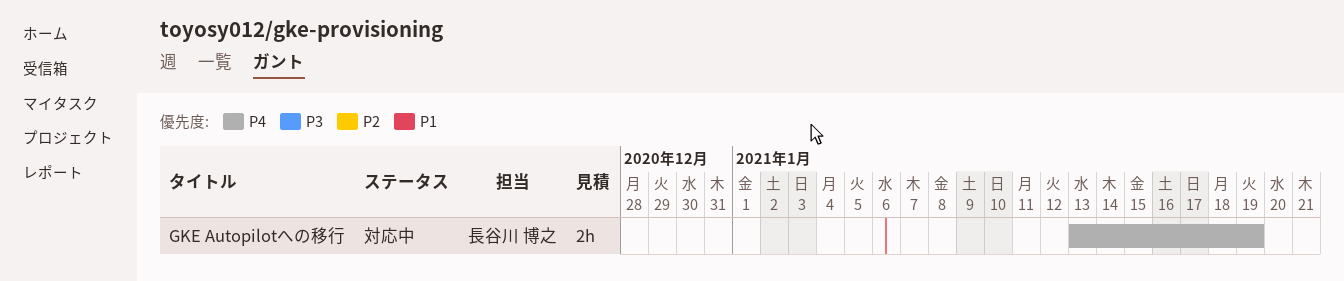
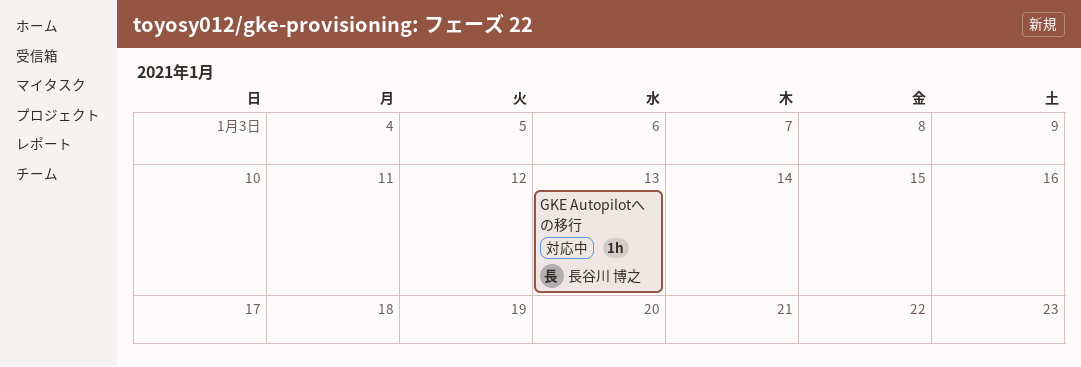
GKE Autopilotへの移行, estimate: 2h -> 1h
GKE Autopilotへの移行, due: Jan 19 -> Jan 13

